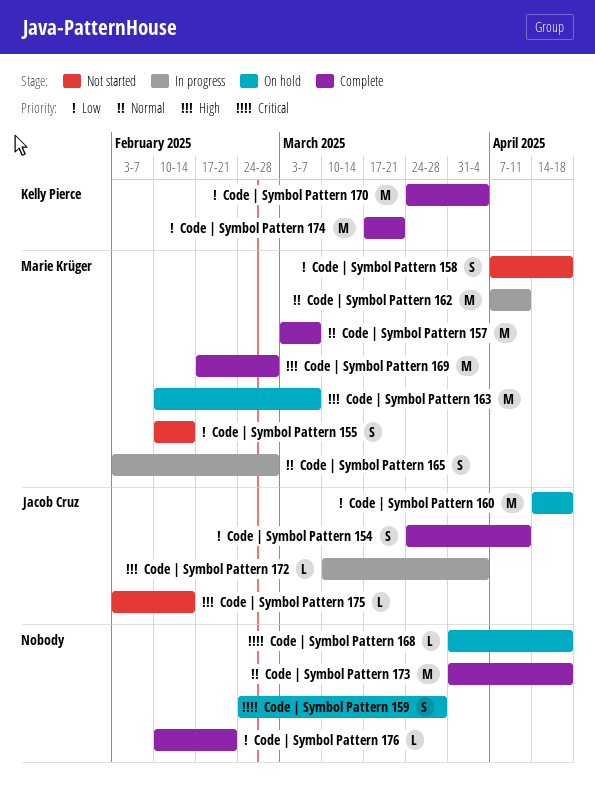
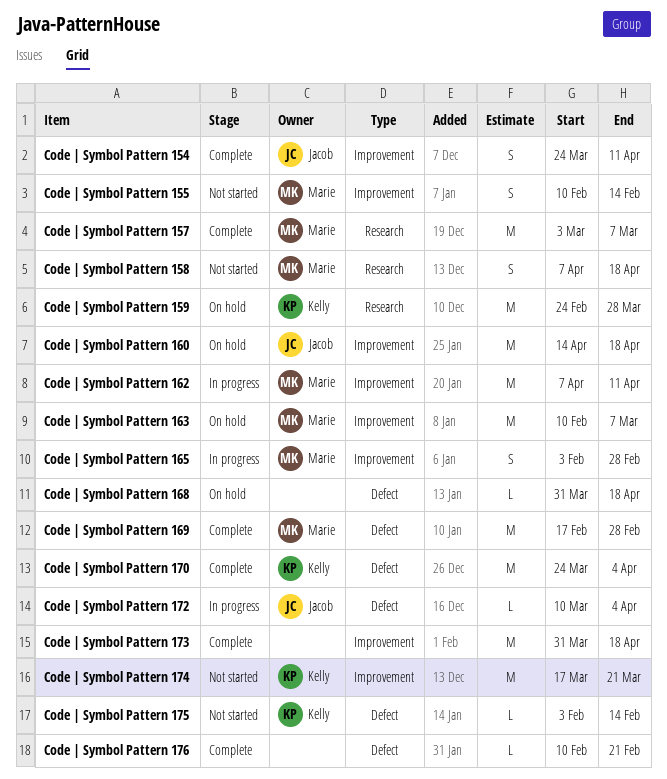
Code | Symbol Pattern 159, owner: none -> Kelly Pierce
Code | Symbol Pattern 159, estimate: S -> M
Code | Symbol Pattern 174, status: Complete -> Not started
Code | Symbol Pattern 175, owner: Jacob Cruz -> Kelly Pierce

